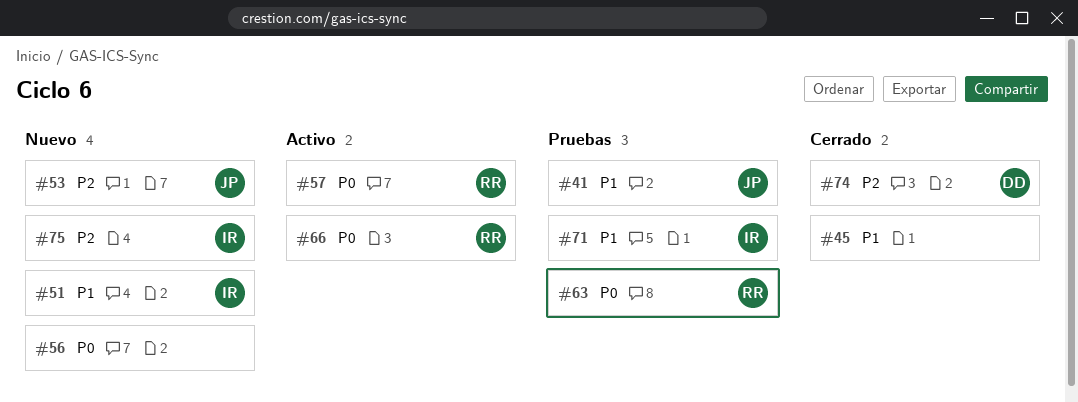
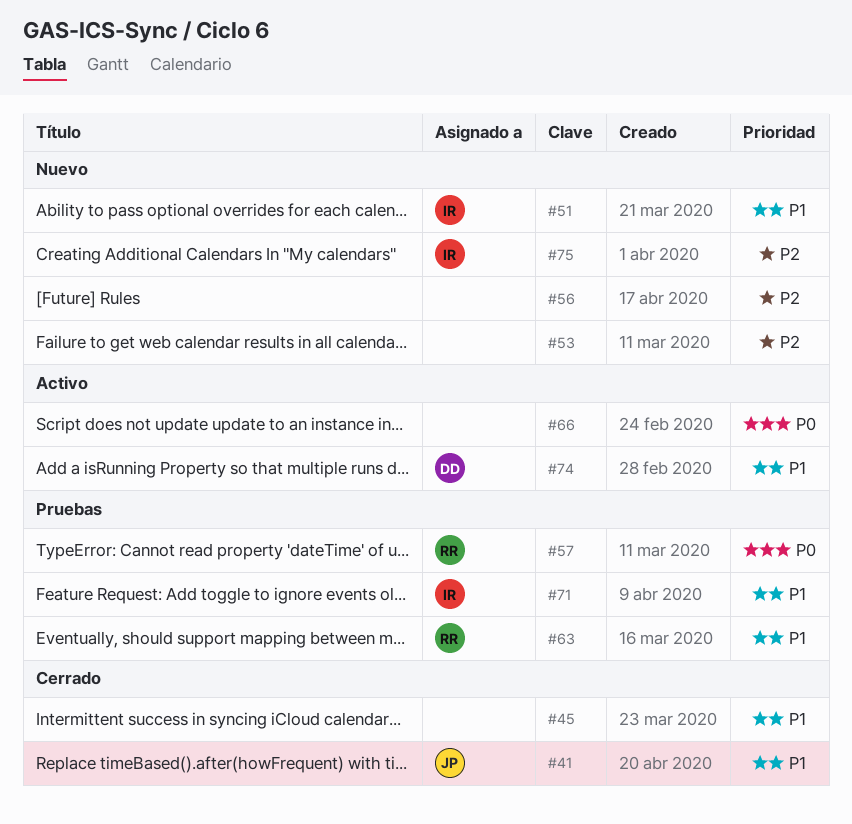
#41, status: Pruebas -> Cerrado
#53, owner: JP -> none
#56, priority: P0 -> P2
#57, status: Activo -> Pruebas
#63, priority: P0 -> P1
#66, owner: RR -> none
#74, status: Cerrado -> Activo
#74, priority: P2 -> P1

